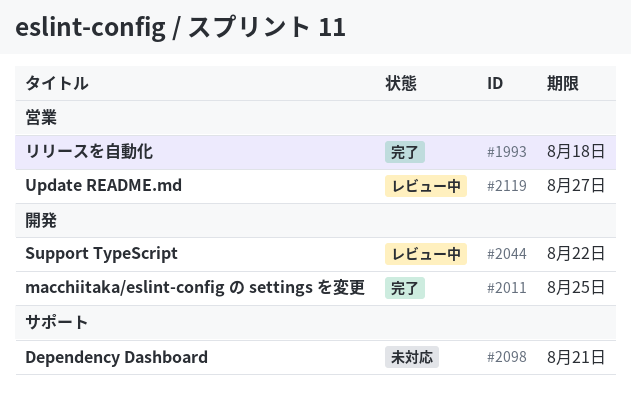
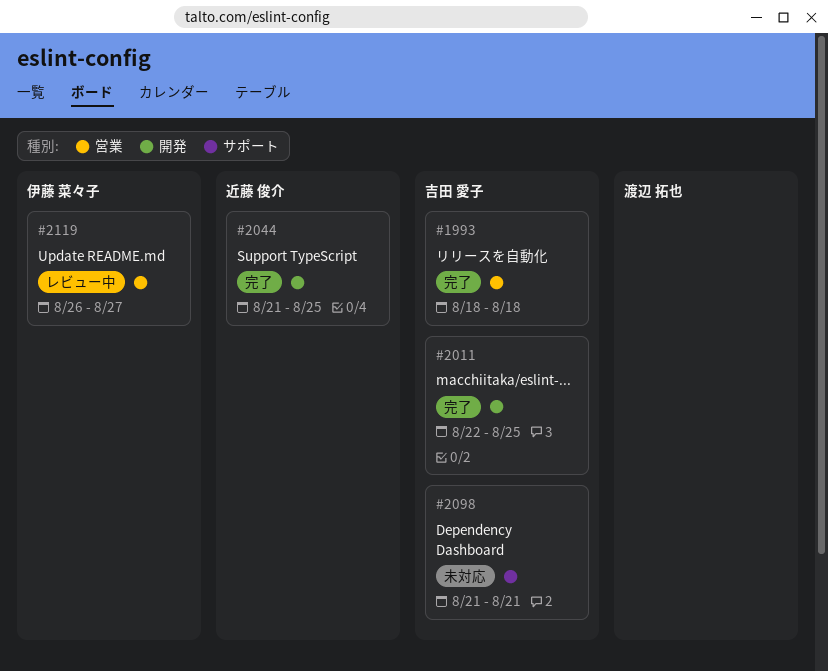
#2044, status: レビュー中 -> 完了
#2044, due: Aug 22 -> Aug 25

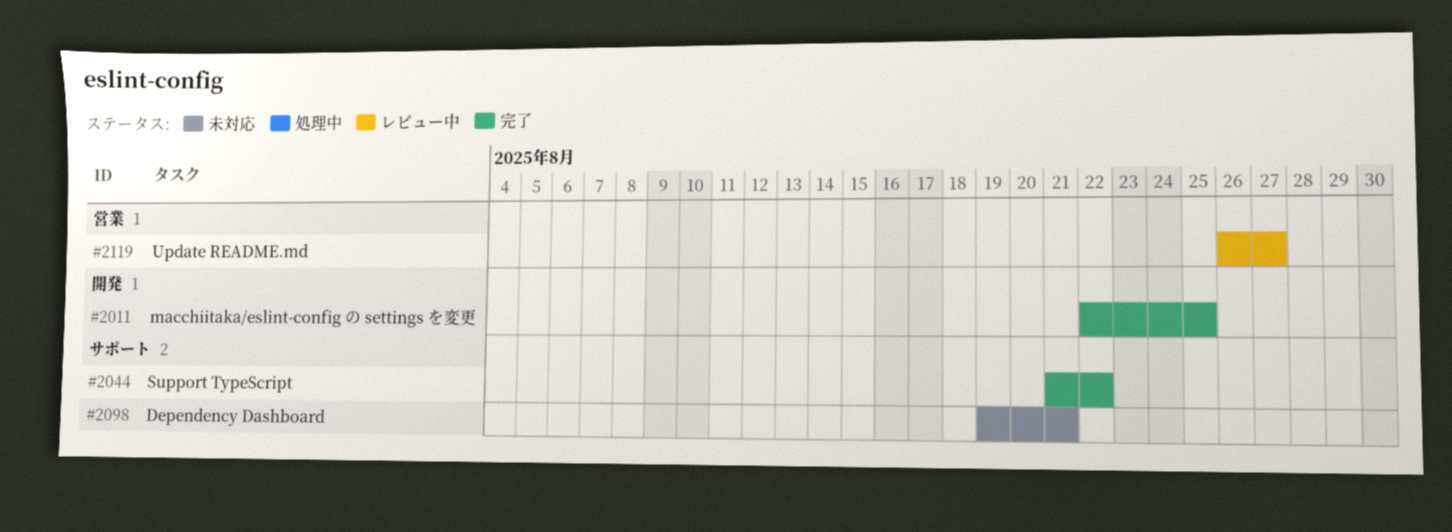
#1993: present -> none
#2044, label: 開発 -> サポート
#2044, due: Aug 25 -> Aug 22
#2098, start: Aug 21 -> Aug 19

